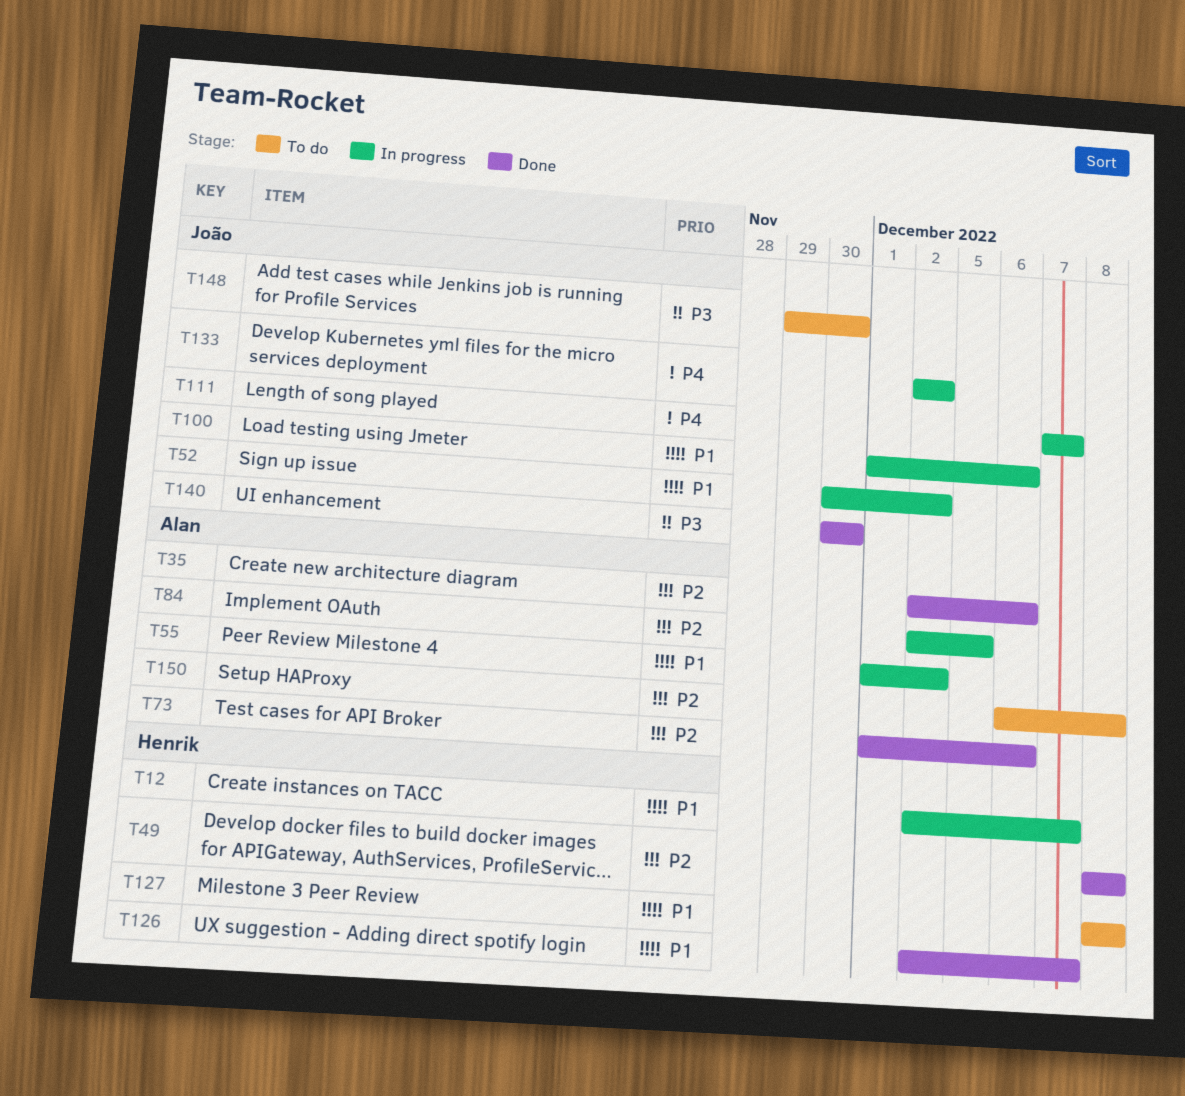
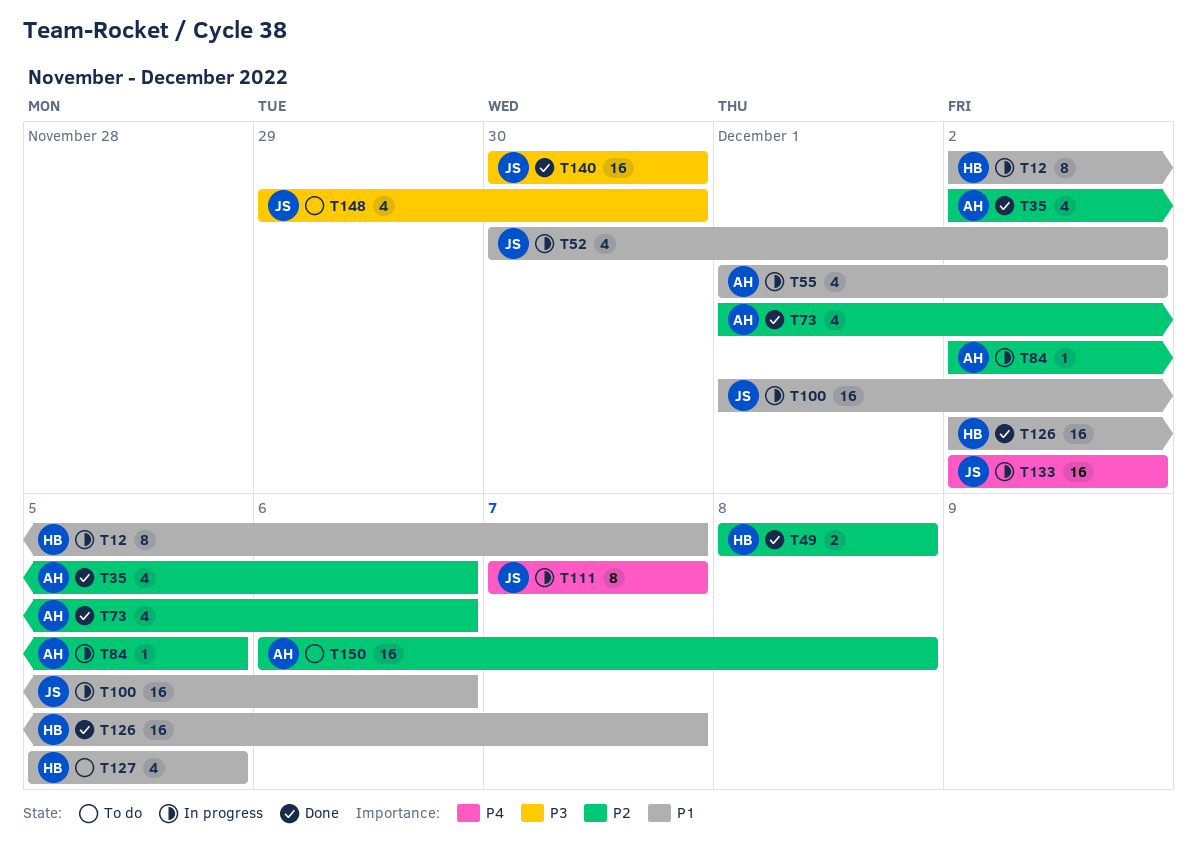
T127, start: Dec 8 -> Dec 5
T127, due: Dec 8 -> Dec 5

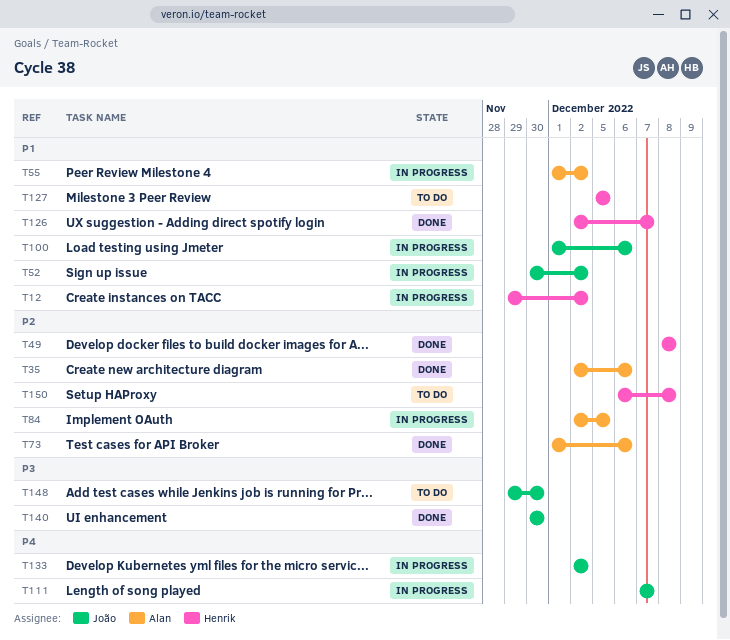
T12, start: Dec 2 -> Nov 29
T12, due: Dec 7 -> Dec 2
T150, owner: Alan -> Henrik

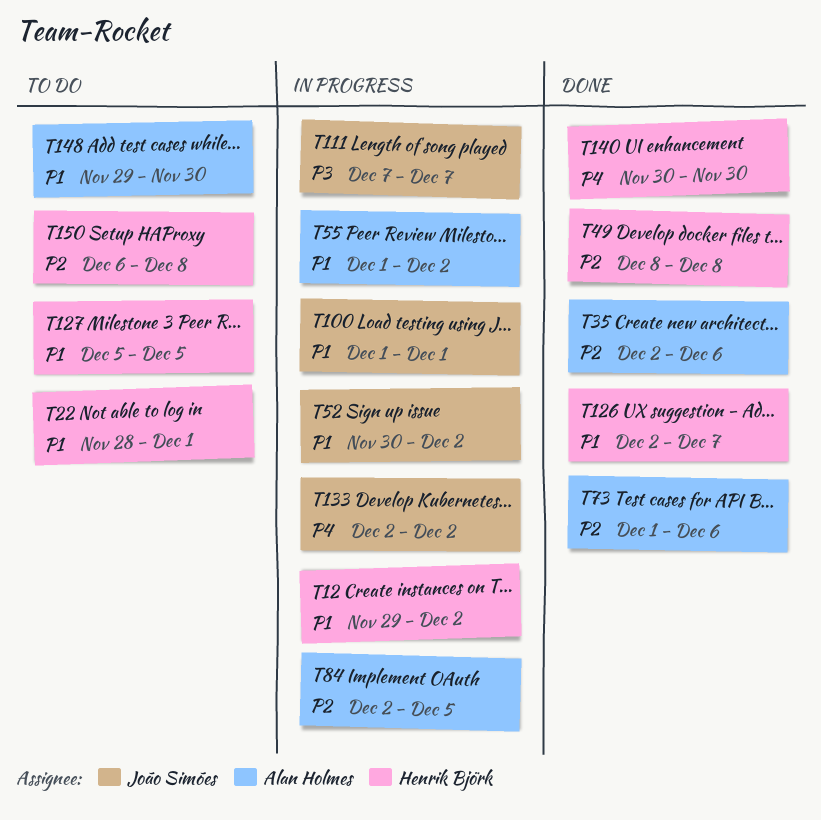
T22: none -> present
T100, due: Dec 6 -> Dec 1
T111, priority: P4 -> P3
T140, owner: João Simões -> Henrik Björk
T140, priority: P3 -> P4
T148, owner: João Simões -> Alan Holmes
T148, priority: P3 -> P1

